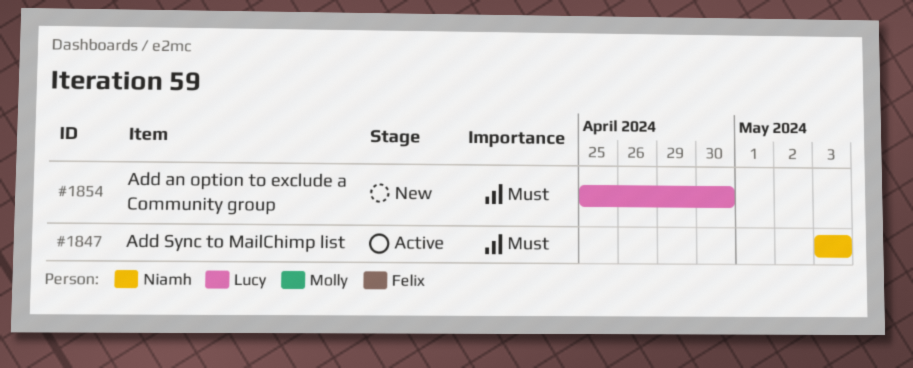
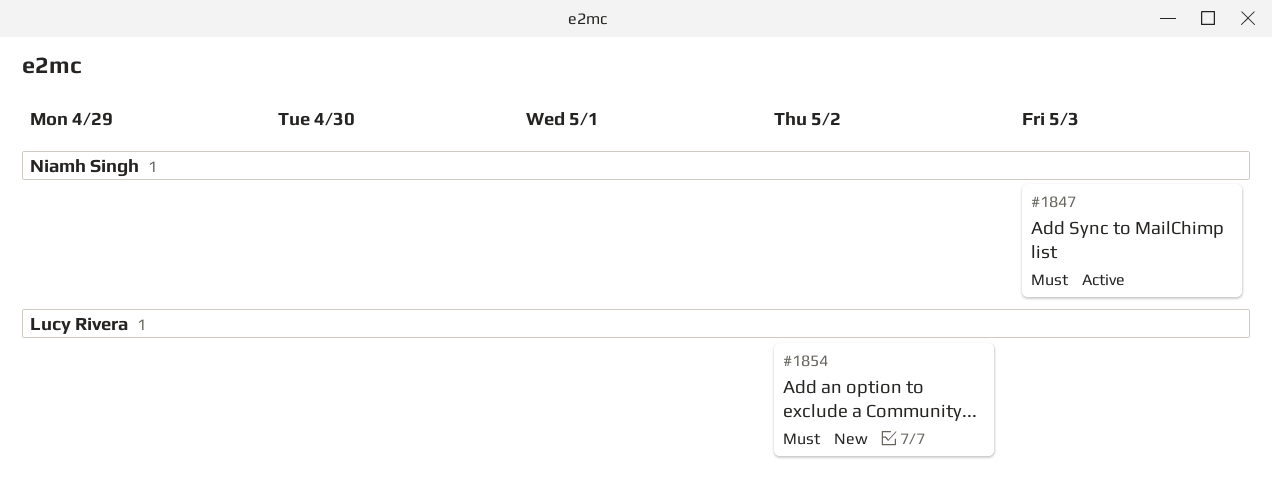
#1854, due: Apr 30 -> May 2

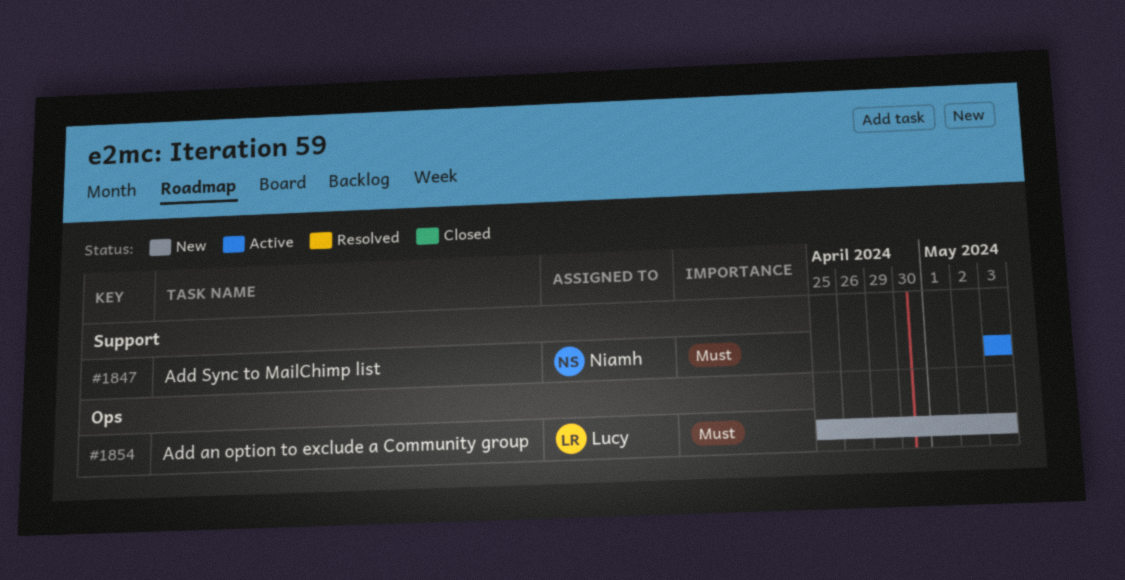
#1854, due: May 2 -> May 3

